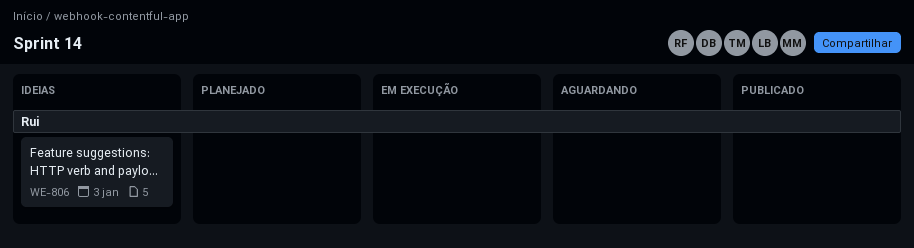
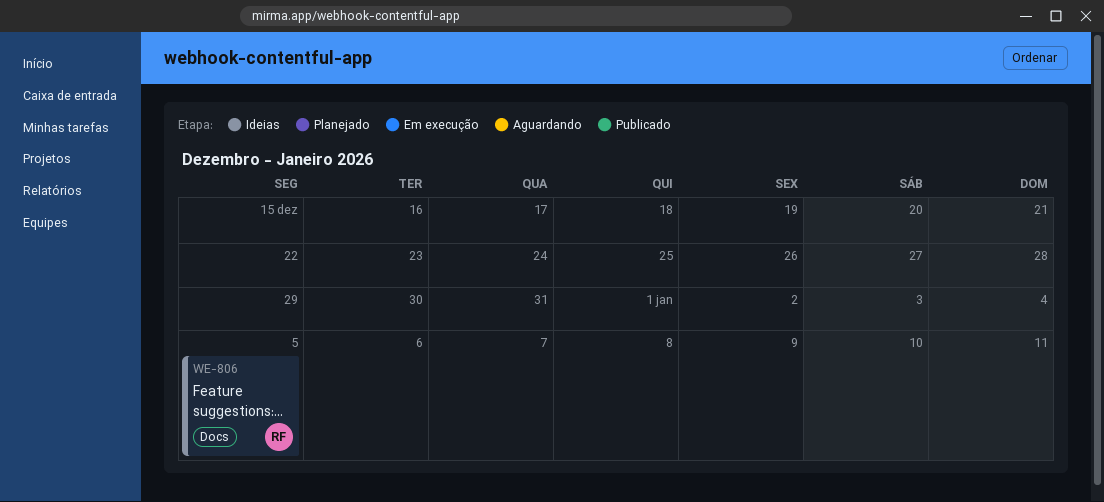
WE-806, due: Jan 3 -> Jan 5

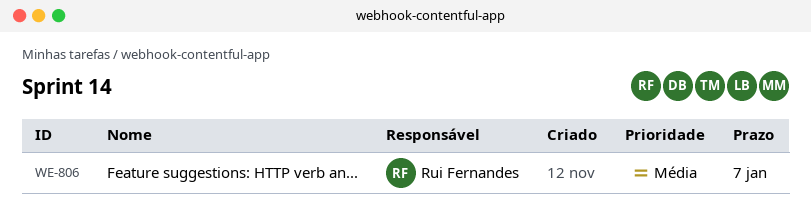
WE-806, due: Jan 5 -> Jan 7

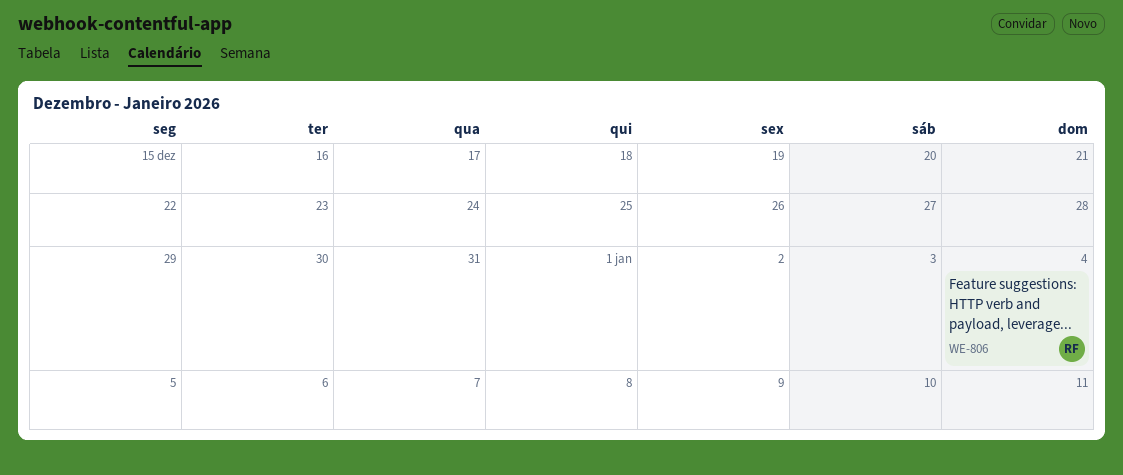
WE-806, due: Jan 7 -> Jan 4

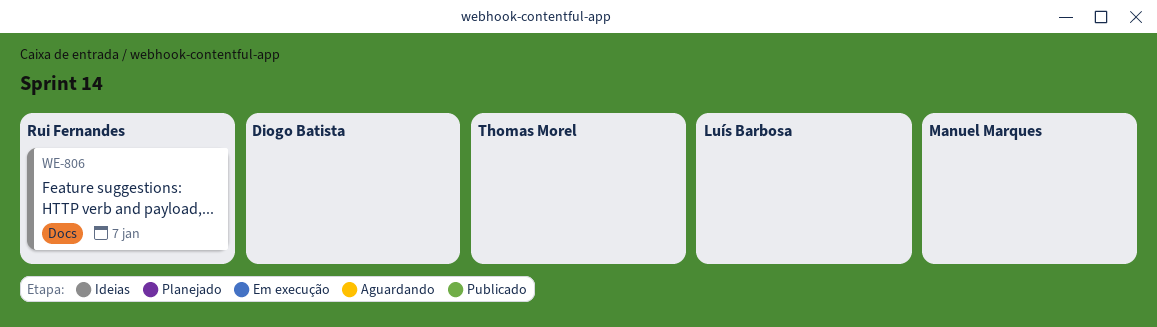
WE-806, due: Jan 4 -> Jan 7

